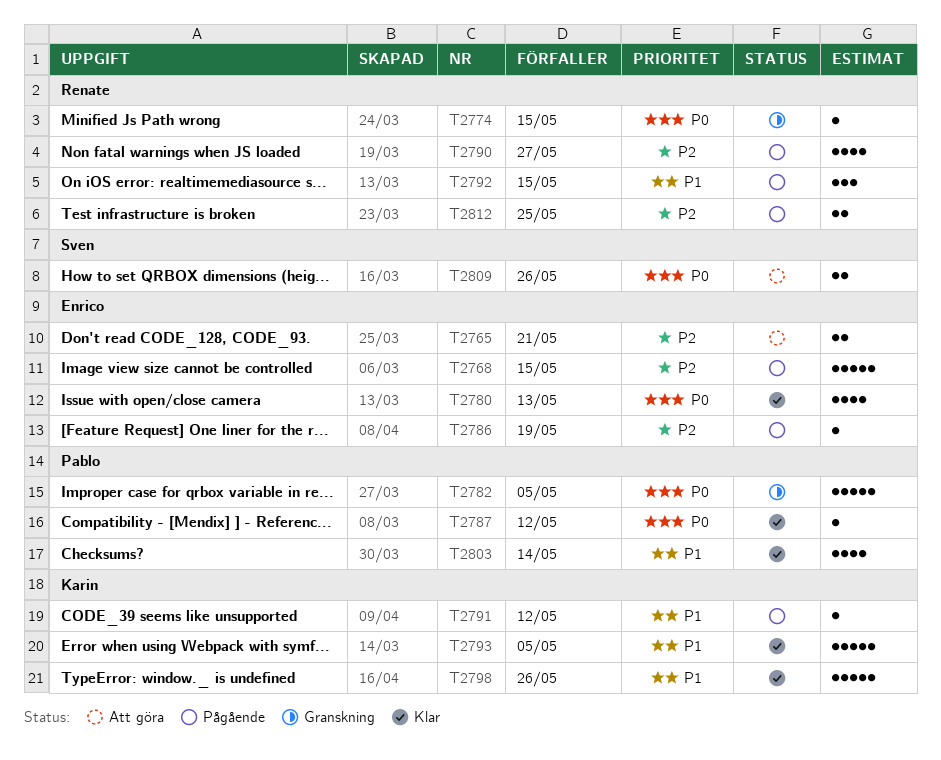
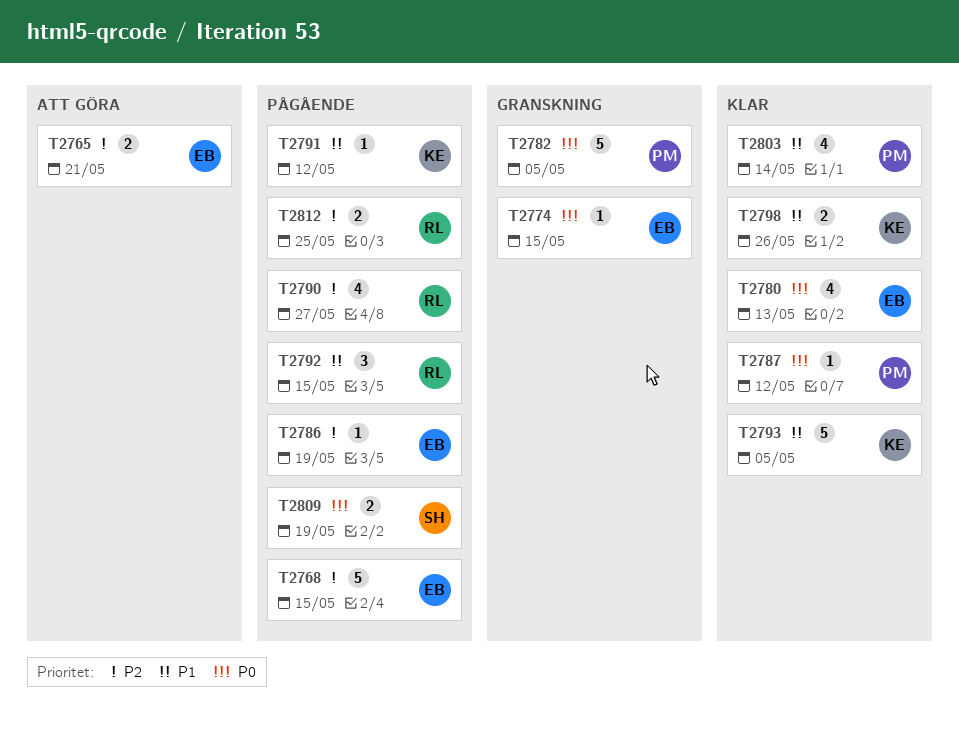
T2774, owner: Renate -> Enrico
T2798, estimate: 5 -> 2
T2809, status: Att göra -> Pågående
T2809, due: May 26 -> May 19

